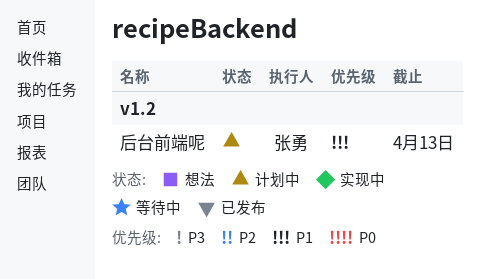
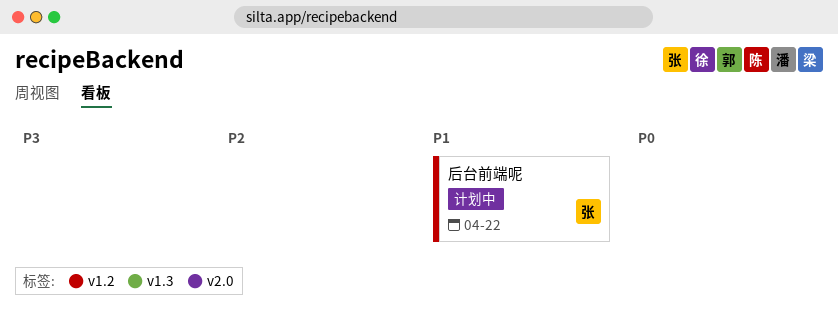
后台前端呢, due: Apr 13 -> Apr 22

